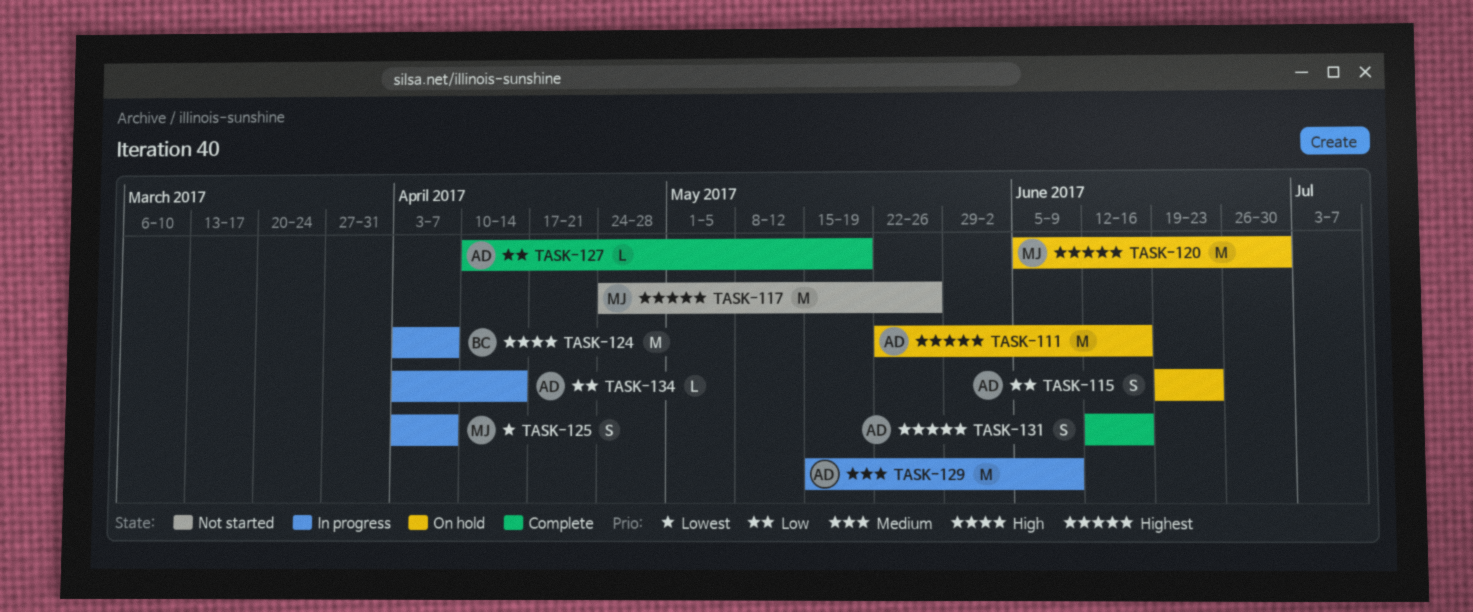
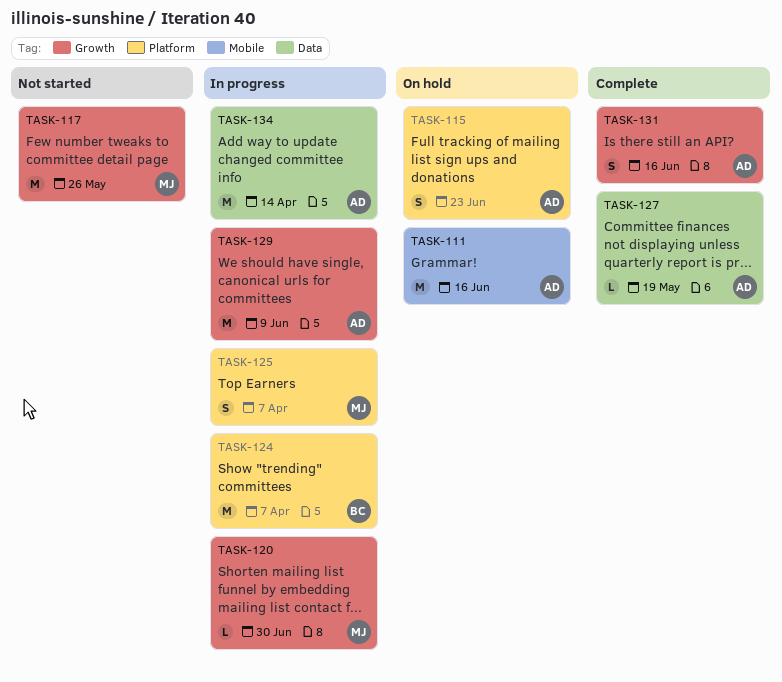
TASK-120, status: On hold -> In progress
TASK-120, estimate: M -> L
TASK-134, estimate: L -> M

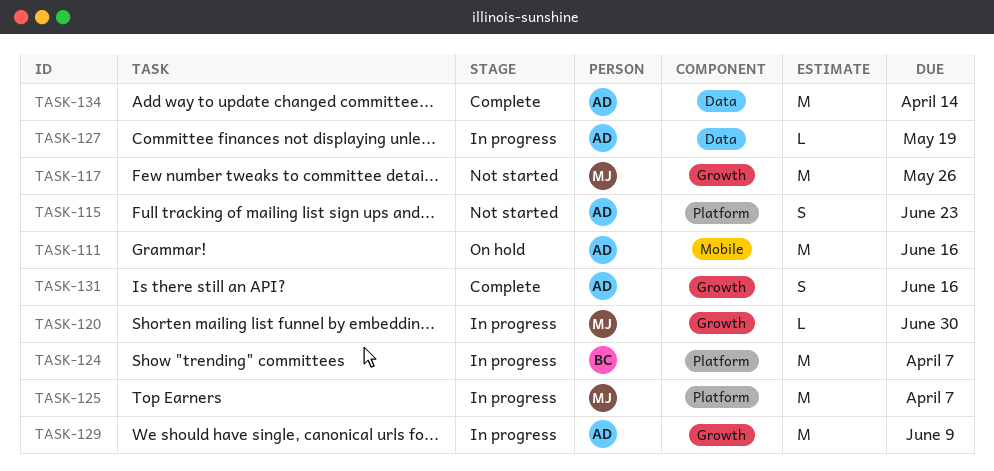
TASK-115, status: On hold -> Not started
TASK-125, estimate: S -> M
TASK-127, status: Complete -> In progress
TASK-134, status: In progress -> Complete

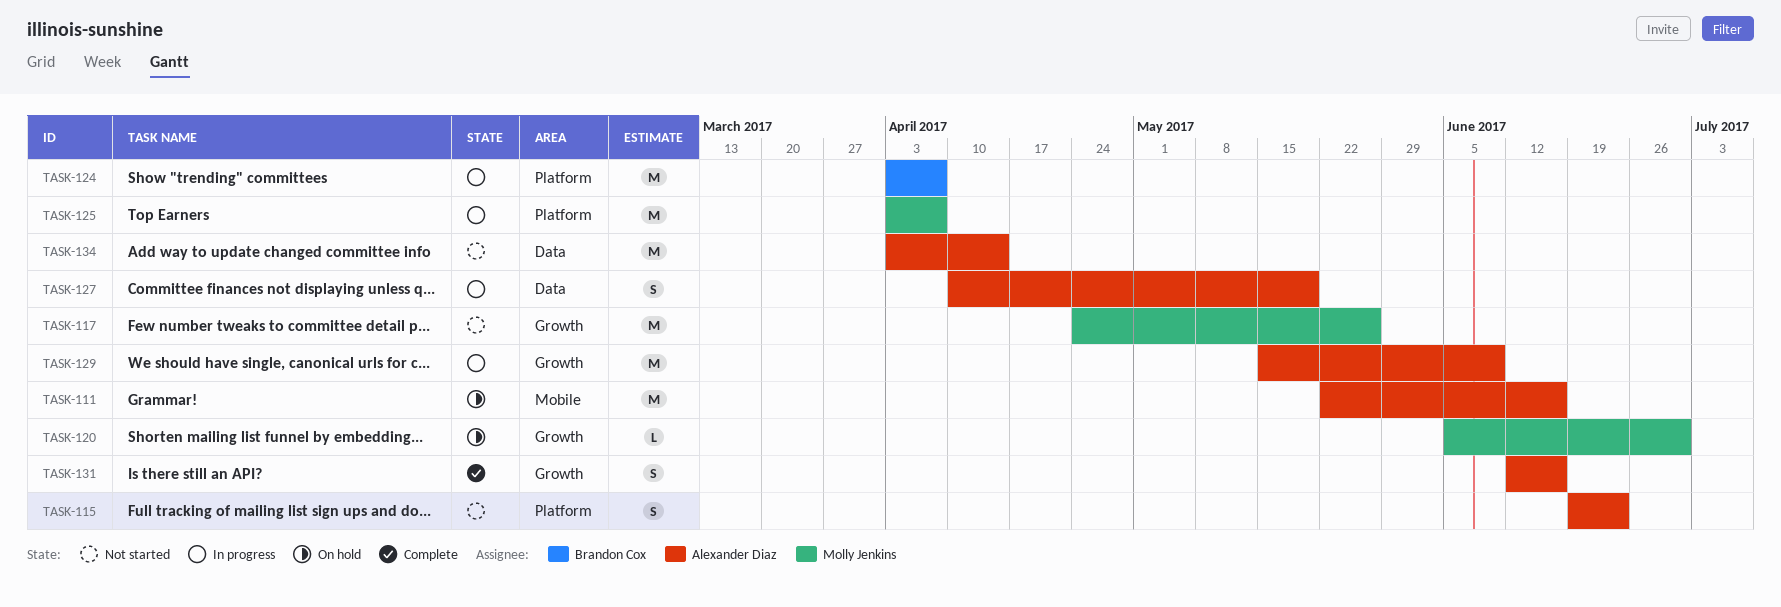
TASK-120, status: In progress -> On hold
TASK-127, estimate: L -> S
TASK-134, status: Complete -> Not started

